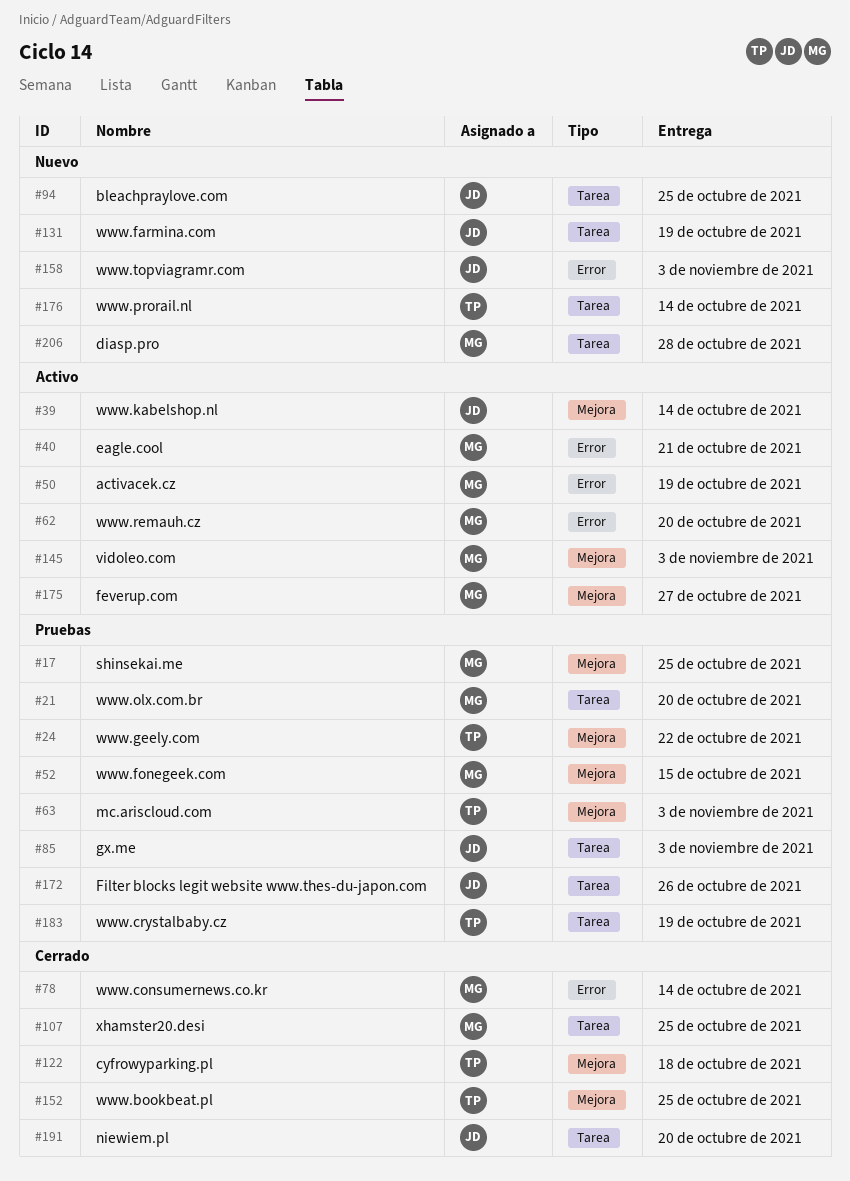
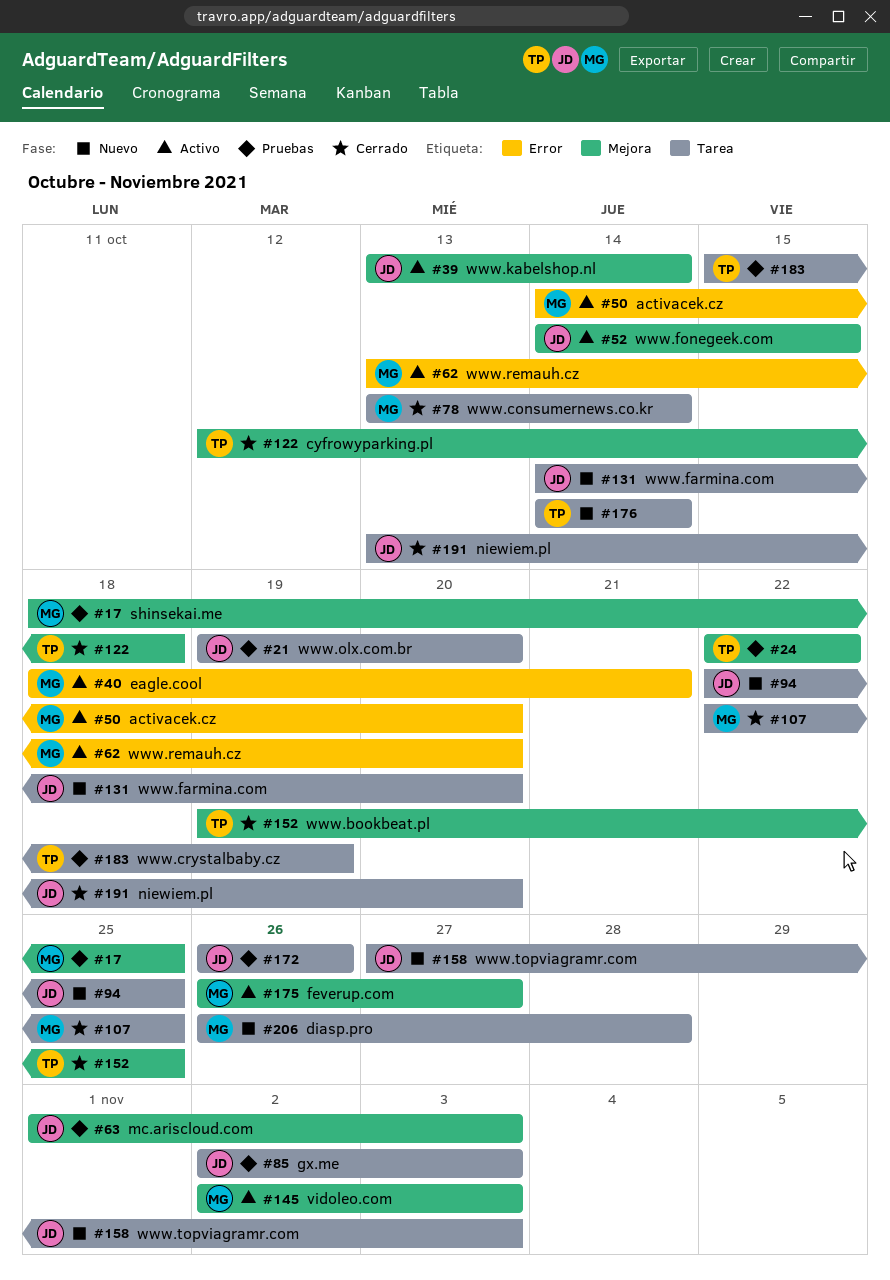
#21, owner: MG -> JD
#50, due: Oct 19 -> Oct 20
#52, status: Pruebas -> Activo
#52, owner: MG -> JD
#63, owner: TP -> JD
#78, label: Error -> Tarea
#131, due: Oct 19 -> Oct 20
#158, label: Error -> Tarea

